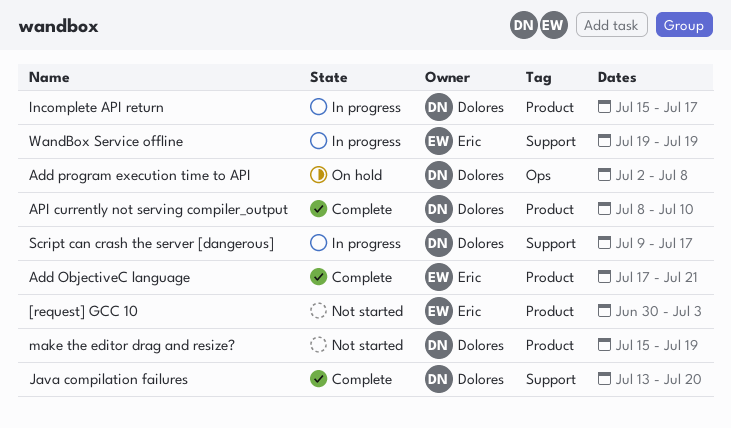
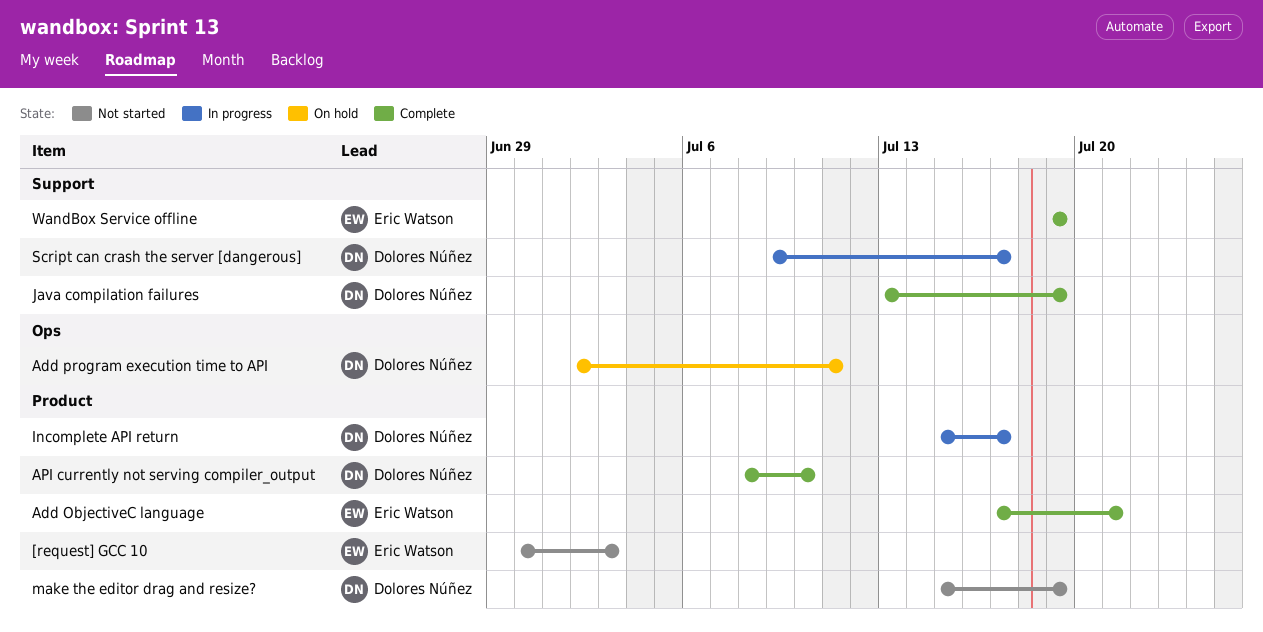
Add program execution time to API, due: Jul 8 -> Jul 11
Java compilation failures, due: Jul 20 -> Jul 19
WandBox Service offline, status: In progress -> Complete

